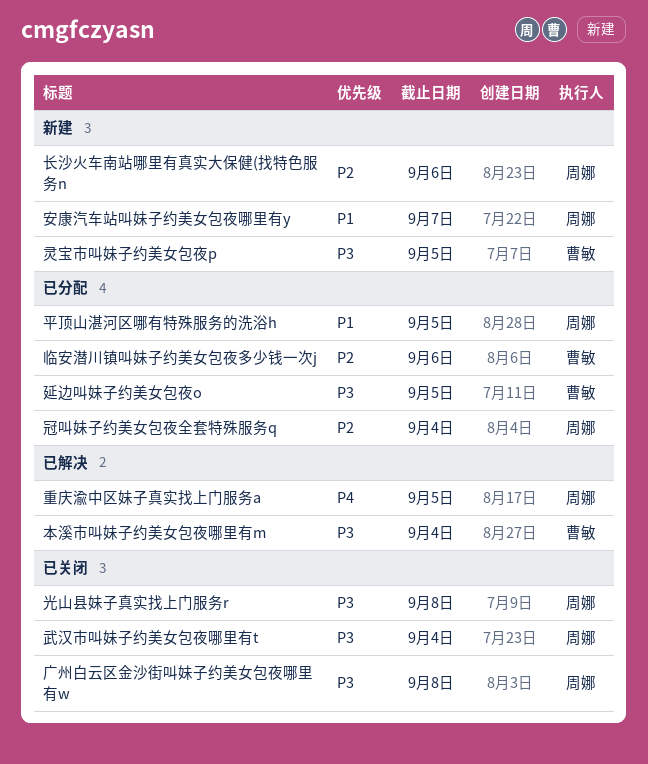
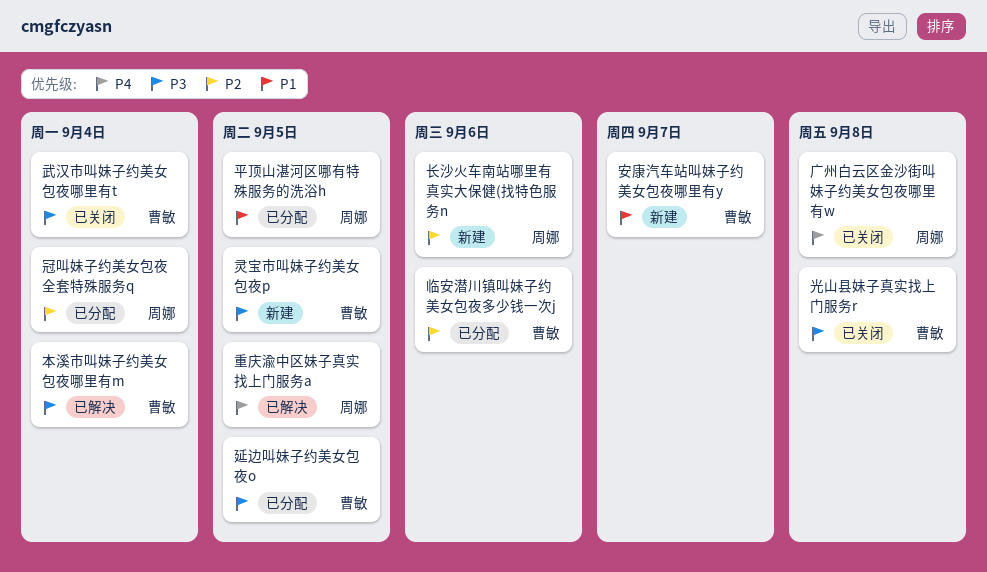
光山县妹子真实找上门服务r, owner: 周娜 -> 曹敏
安康汽车站叫妹子约美女包夜哪里有y, owner: 周娜 -> 曹敏
广州白云区金沙街叫妹子约美女包夜哪里有w, priority: P3 -> P4
武汉市叫妹子约美女包夜哪里有t, owner: 周娜 -> 曹敏

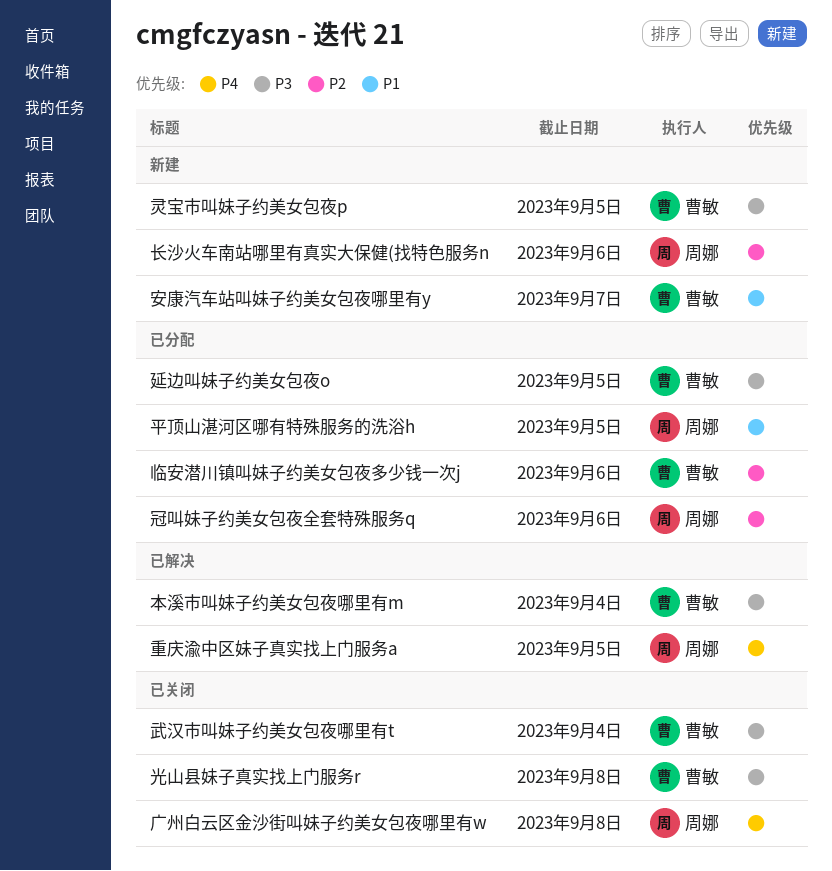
冠叫妹子约美女包夜全套特殊服务q, due: Sep 4 -> Sep 6

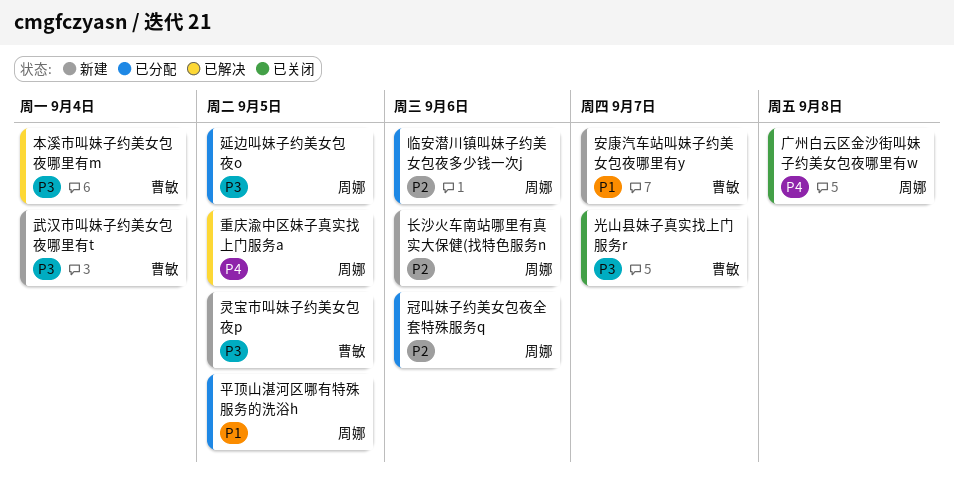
临安潜川镇叫妹子约美女包夜多少钱一次j, owner: 曹敏 -> 周娜
光山县妹子真实找上门服务r, due: Sep 8 -> Sep 7
延边叫妹子约美女包夜o, owner: 曹敏 -> 周娜
武汉市叫妹子约美女包夜哪里有t, status: 已关闭 -> 新建

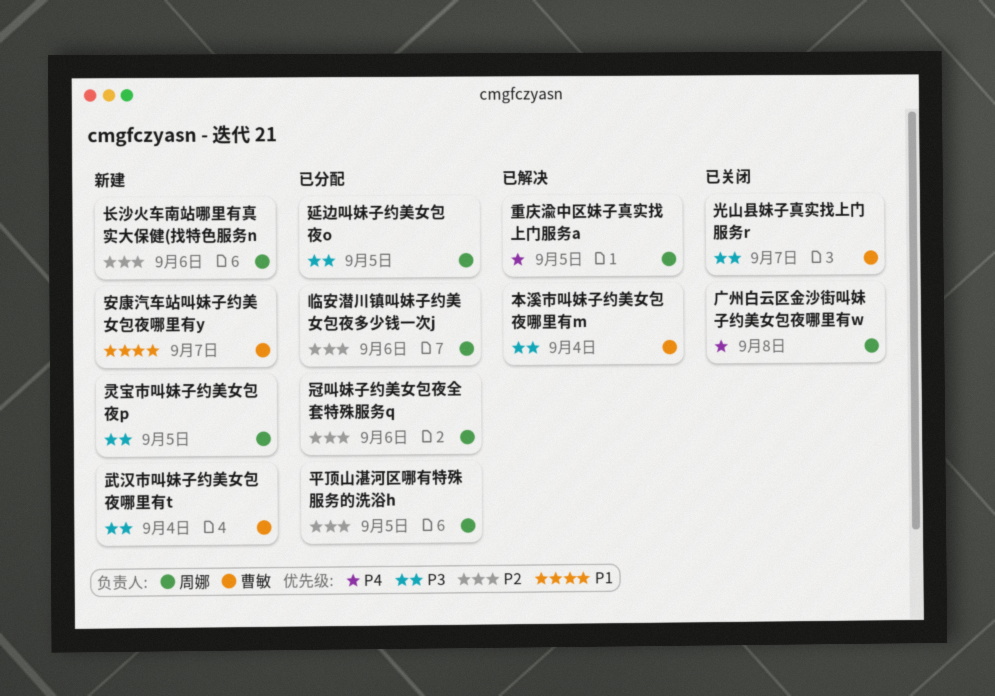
平顶山湛河区哪有特殊服务的洗浴h, priority: P1 -> P2
灵宝市叫妹子约美女包夜p, owner: 曹敏 -> 周娜

